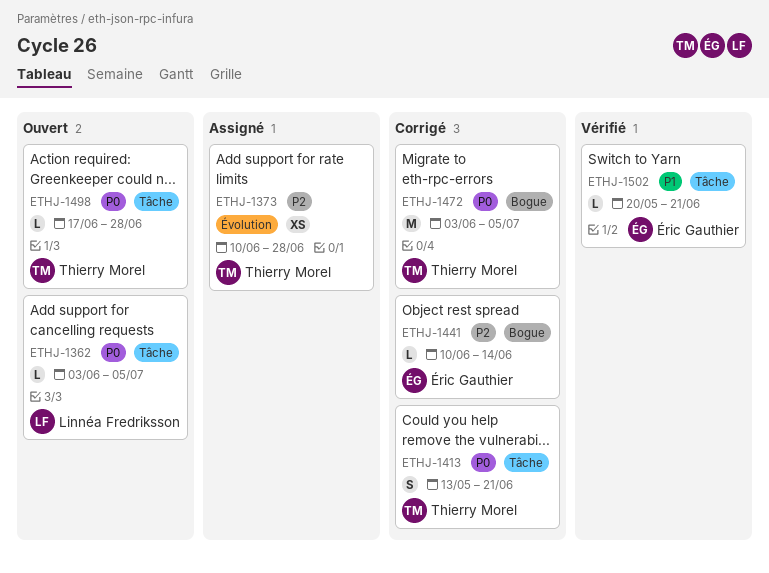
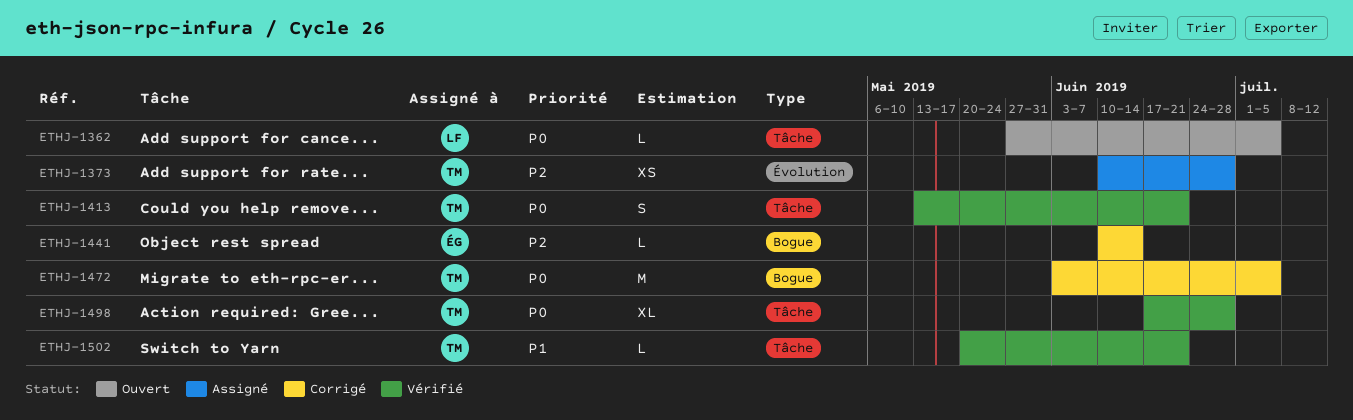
ETHJ-1362, start: Jun 3 -> May 27
ETHJ-1413, status: Corrigé -> Vérifié
ETHJ-1498, status: Ouvert -> Vérifié
ETHJ-1498, estimate: L -> XL
ETHJ-1502, owner: Éric Gauthier -> Thierry Morel

